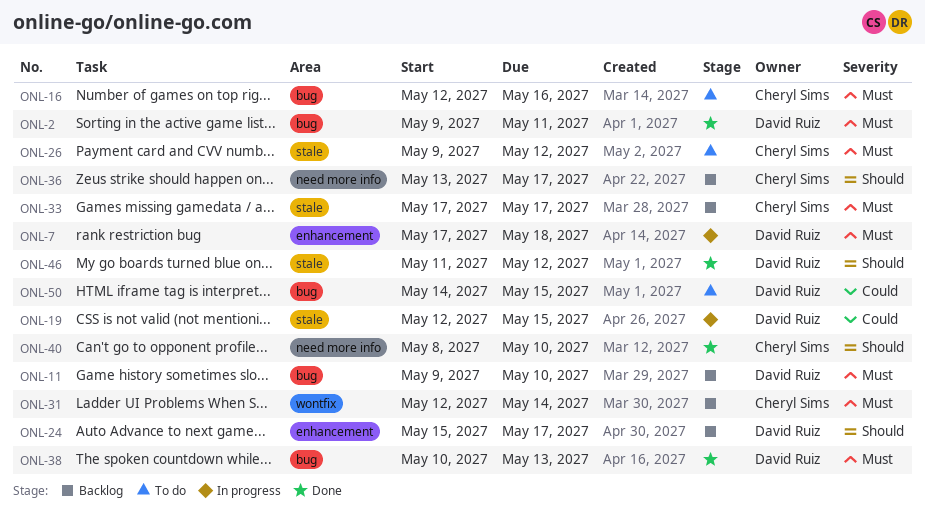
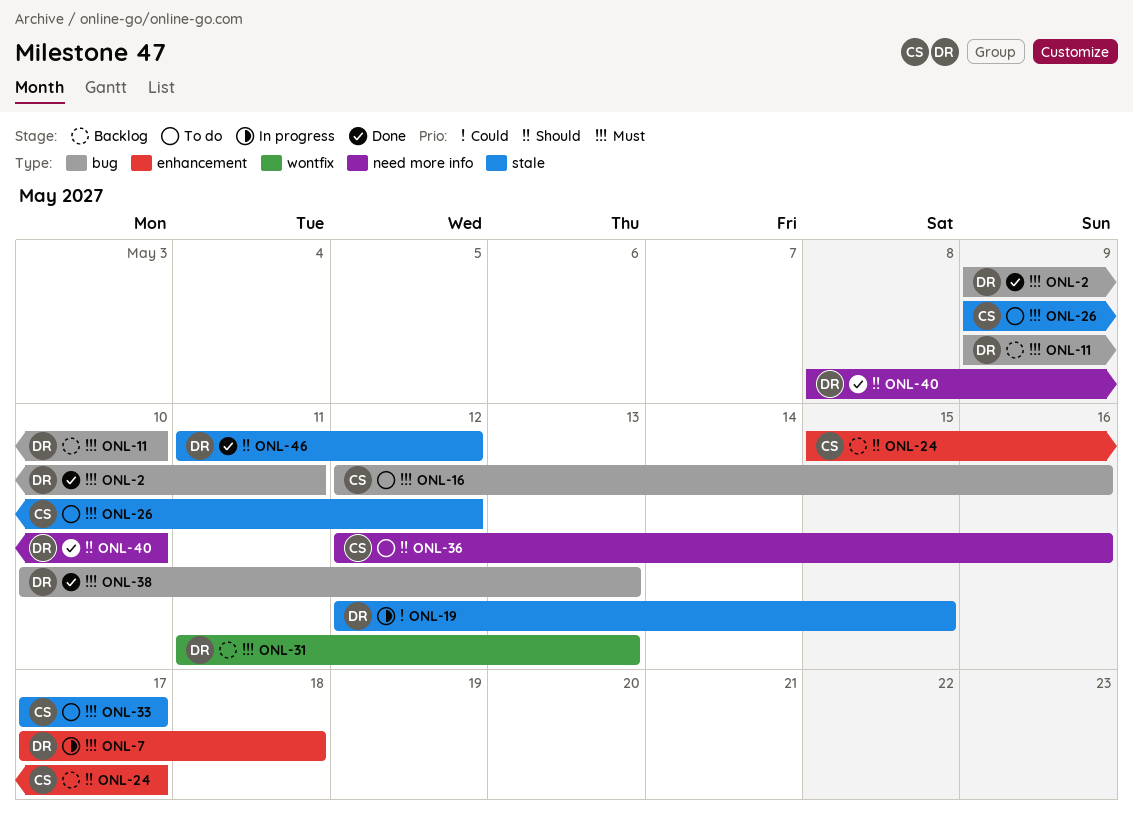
ONL-24, owner: David Ruiz -> Cheryl Sims
ONL-31, owner: Cheryl Sims -> David Ruiz
ONL-31, start: May 12 -> May 11
ONL-31, due: May 14 -> May 13
ONL-33, status: Backlog -> To do
ONL-36, status: Backlog -> To do
ONL-36, start: May 13 -> May 12
ONL-36, due: May 17 -> May 16
ONL-40, owner: Cheryl Sims -> David Ruiz
ONL-50: present -> none

